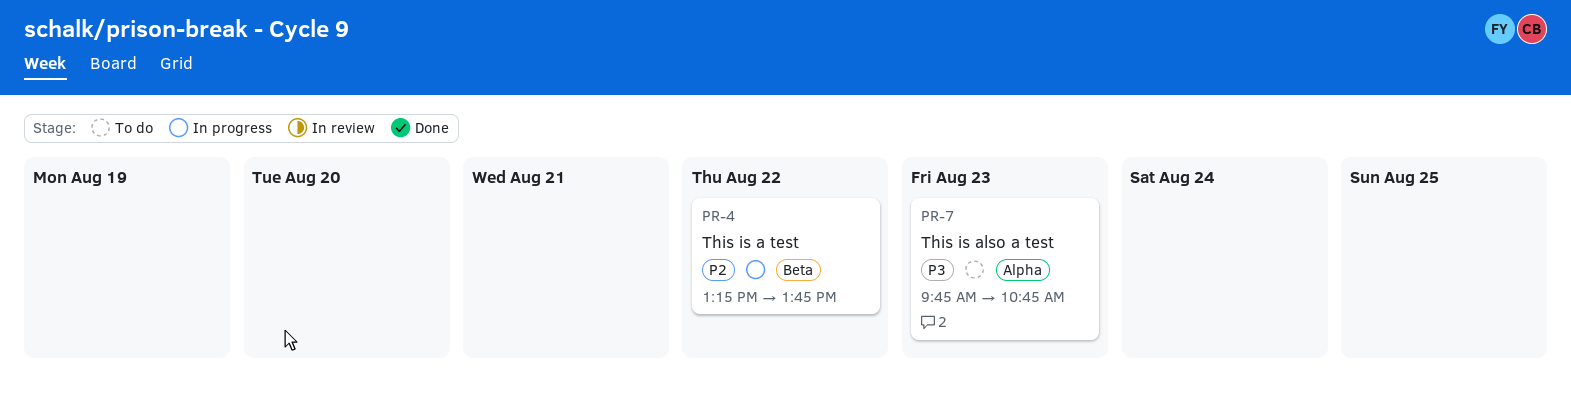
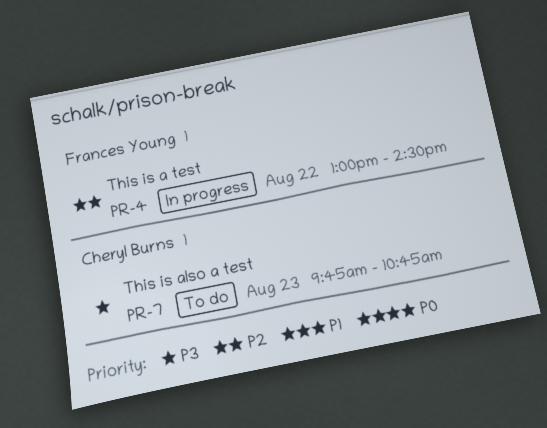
PR-4, begins: 13:15 -> 13:00
PR-4, ends: 13:45 -> 14:30

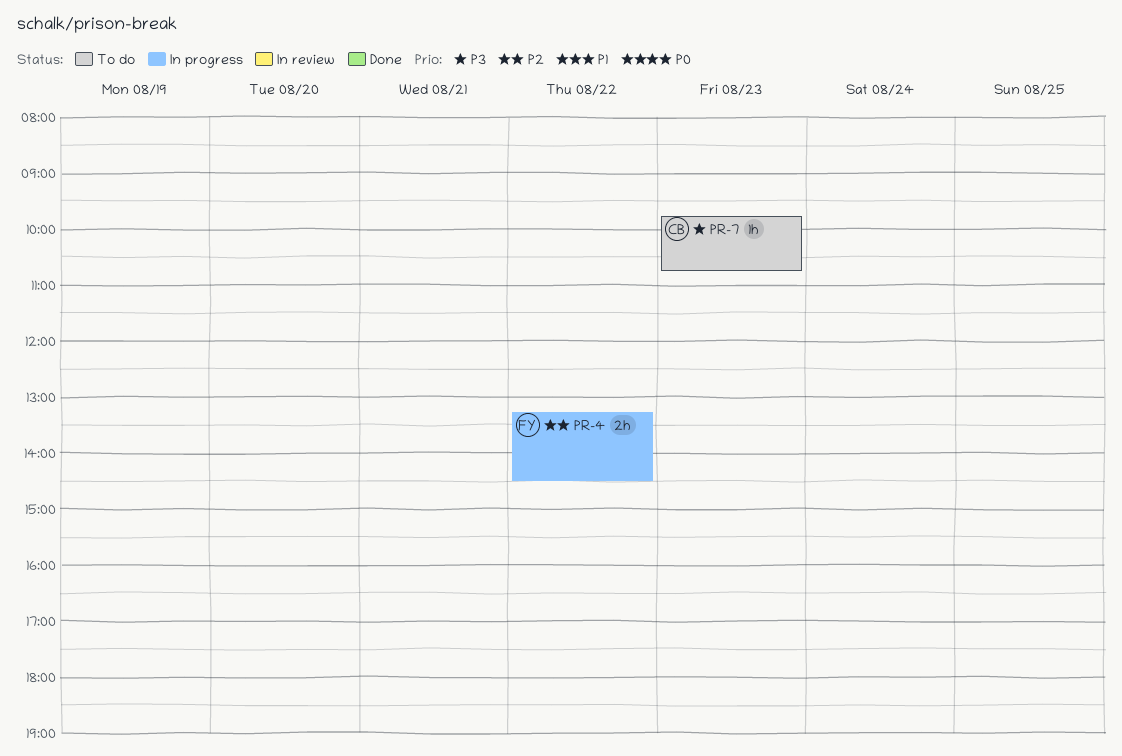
PR-4, begins: 13:00 -> 13:15

